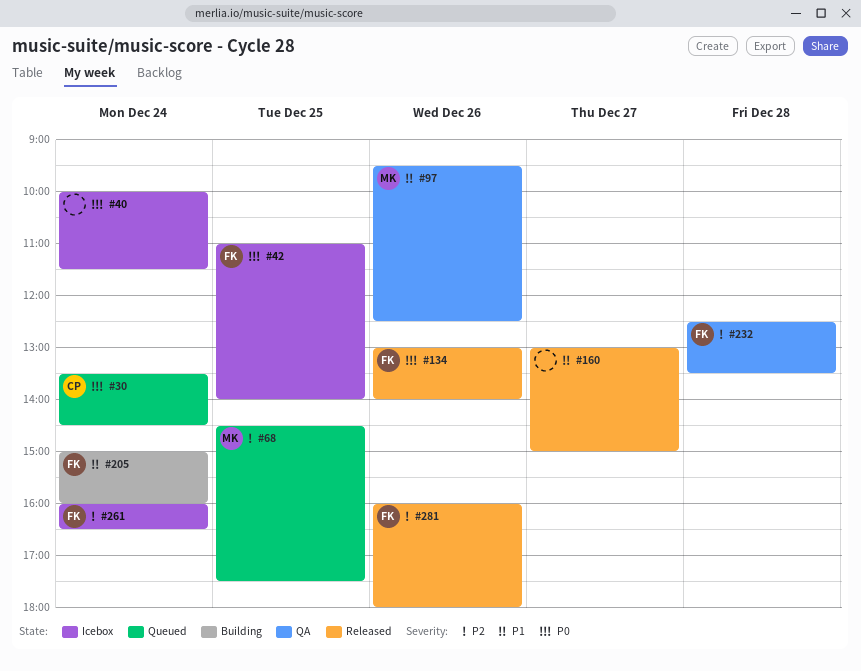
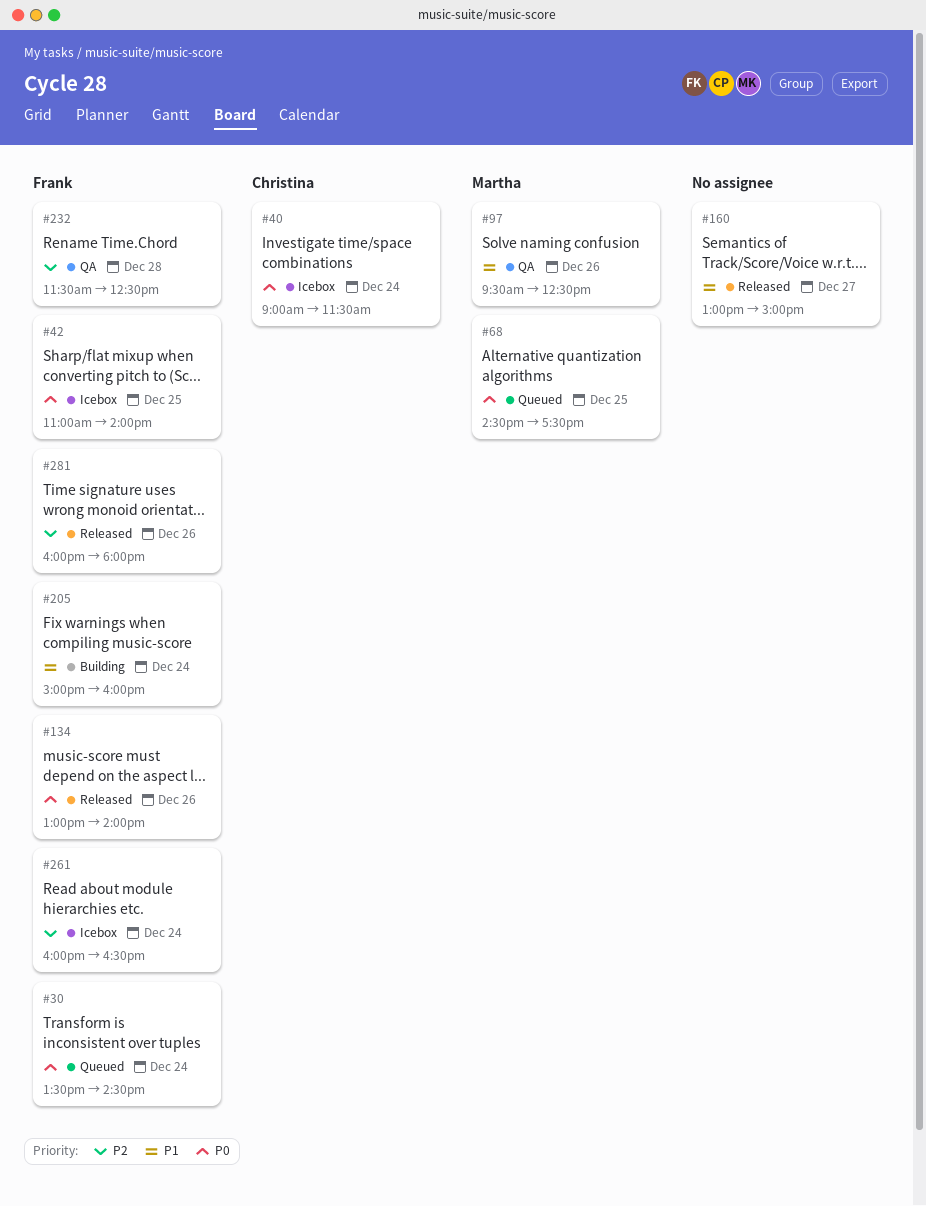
#30, owner: Christina -> Frank
#40, owner: none -> Christina
#40, begins: 10:00 -> 09:00
#68, priority: P2 -> P0
#232, begins: 12:30 -> 11:30
#232, ends: 13:30 -> 12:30

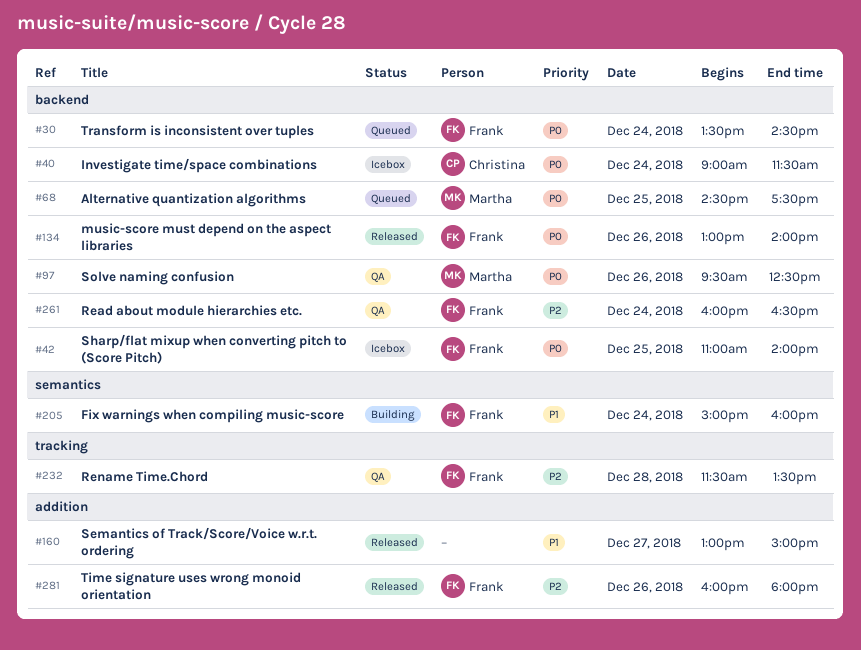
#97, priority: P1 -> P0
#232, ends: 12:30 -> 13:30
#261, status: Icebox -> QA

